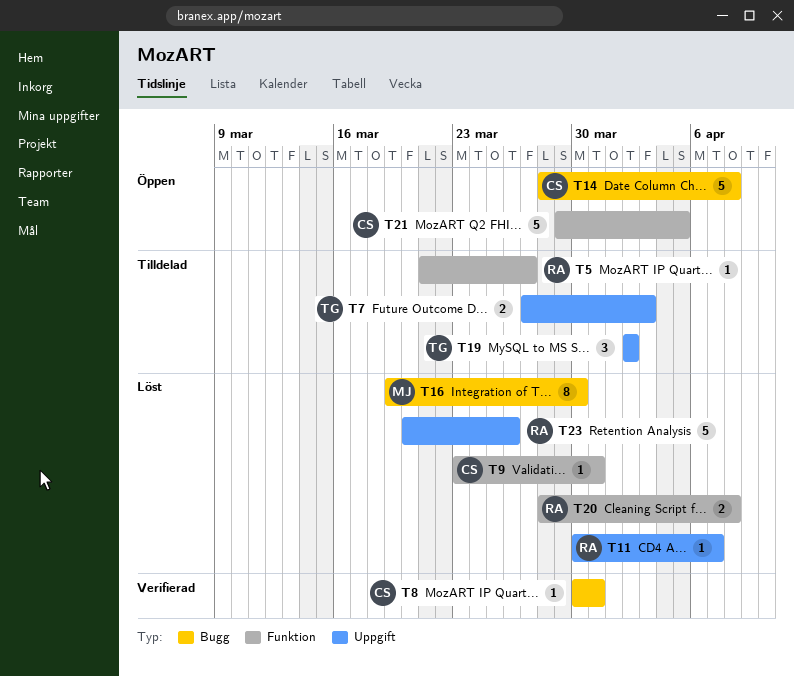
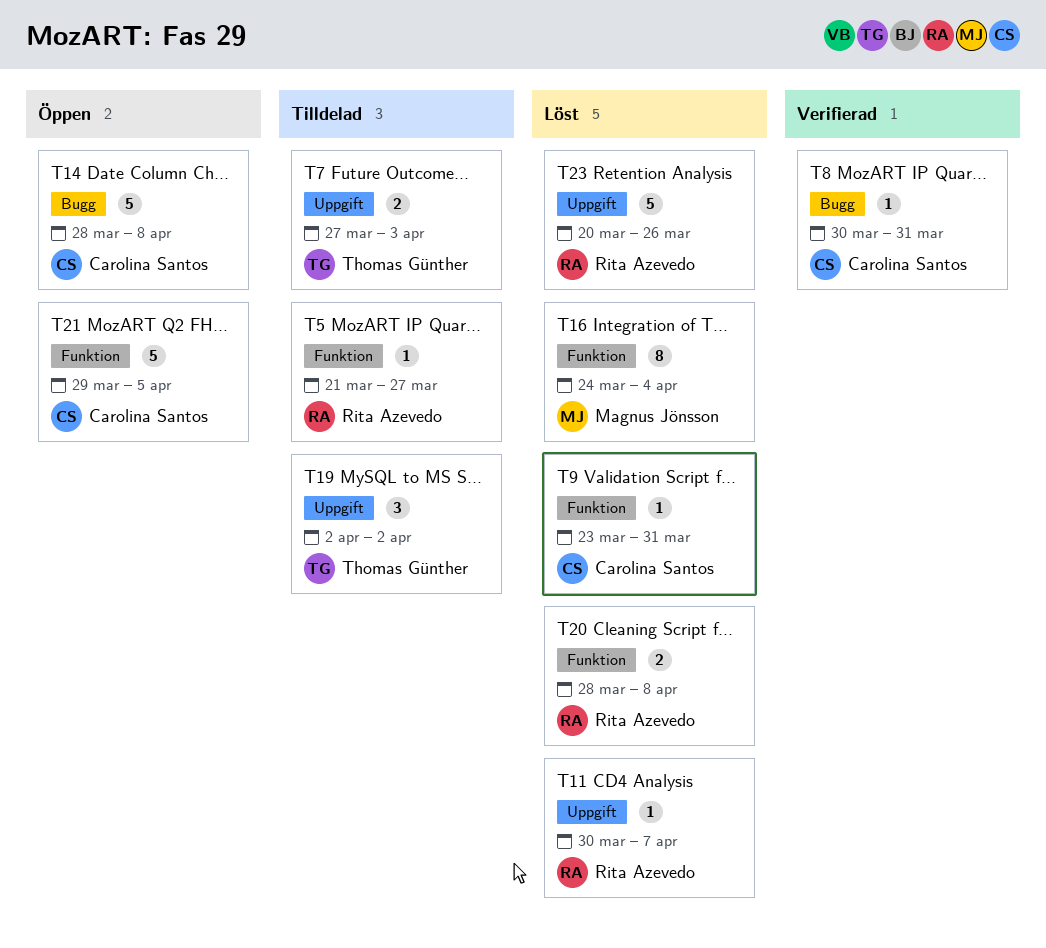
T16, label: Bugg -> Funktion
T16, start: Mar 19 -> Mar 24
T16, due: Mar 30 -> Apr 4

